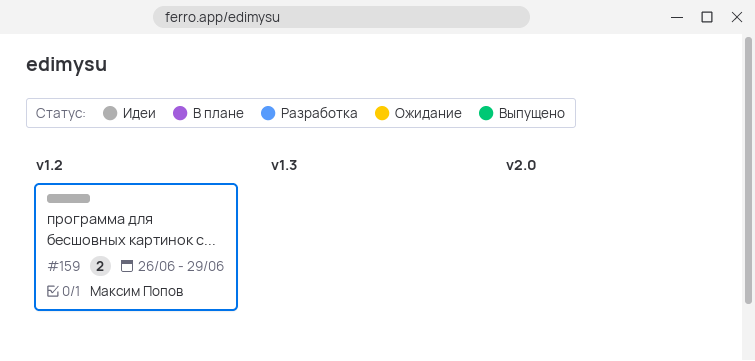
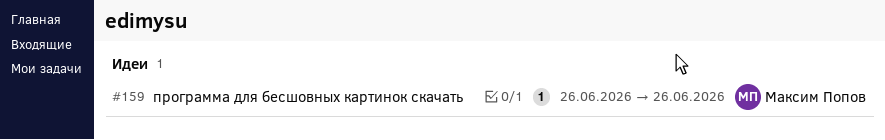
#159, estimate: 2 -> 1
#159, due: Jun 29 -> Jun 26

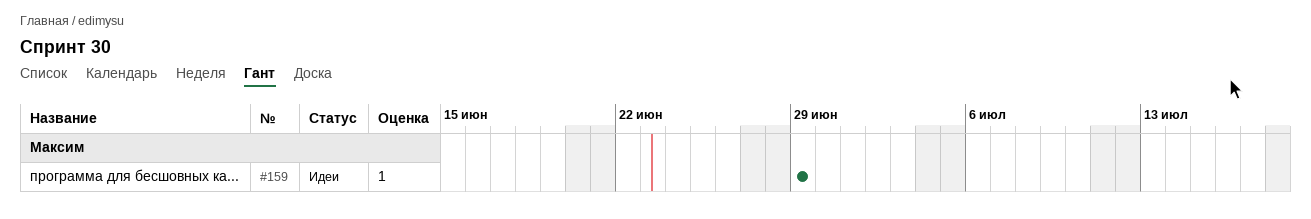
#159, start: Jun 26 -> Jun 29
#159, due: Jun 26 -> Jun 29

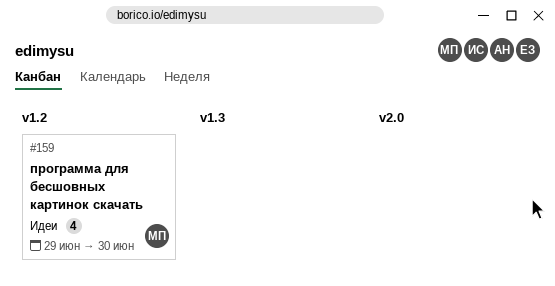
#159, estimate: 1 -> 4
#159, due: Jun 29 -> Jun 30

